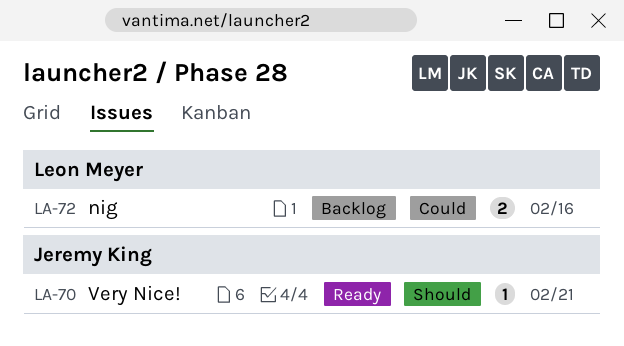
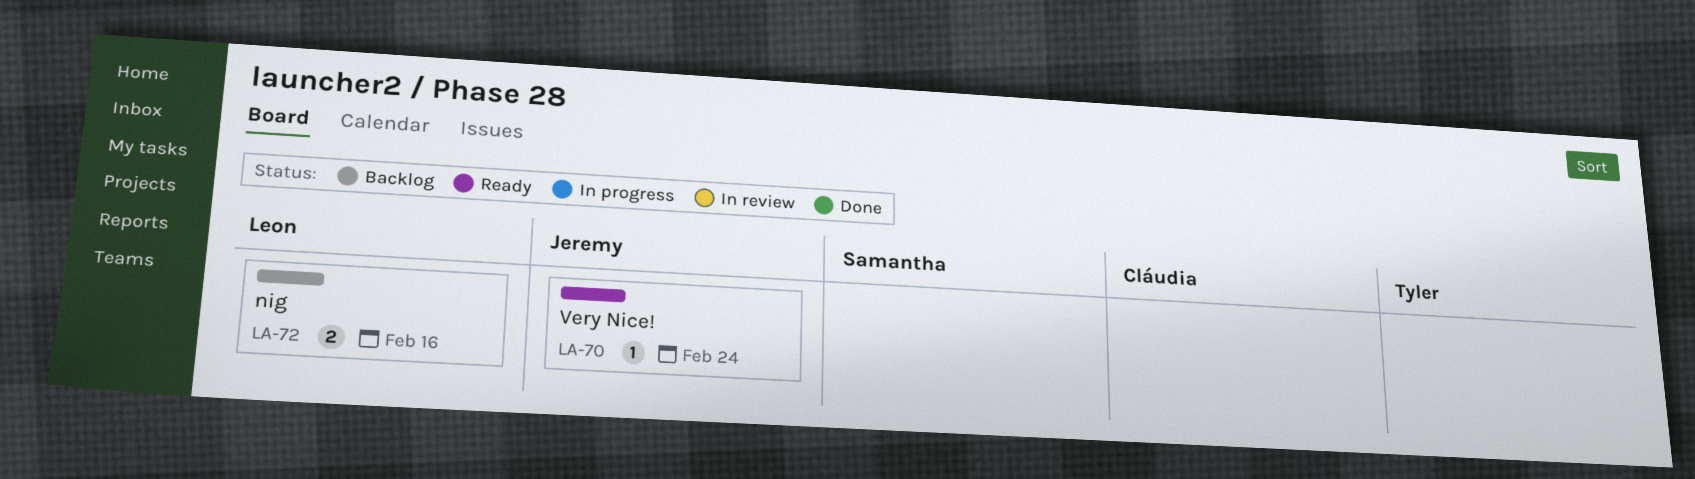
LA-70, due: Feb 21 -> Feb 24

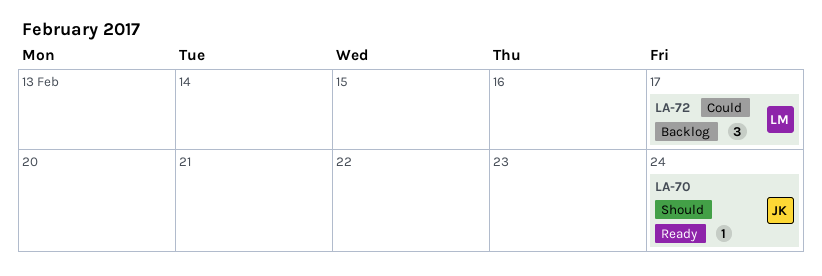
LA-72, estimate: 2 -> 3
LA-72, due: Feb 16 -> Feb 17

